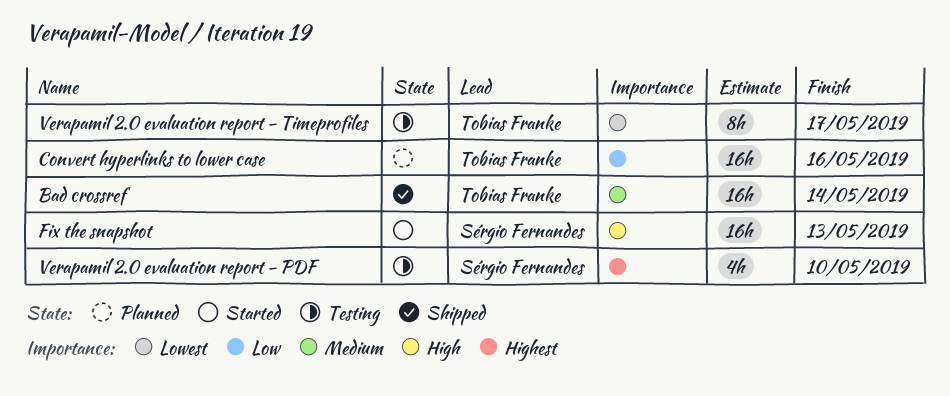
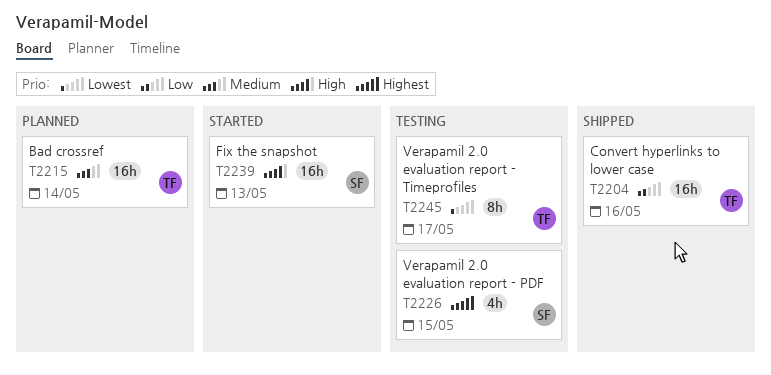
Bad crossref, status: Shipped -> Planned
Convert hyperlinks to lower case, status: Planned -> Shipped
Verapamil 2.0 evaluation report - PDF, due: May 10 -> May 15

